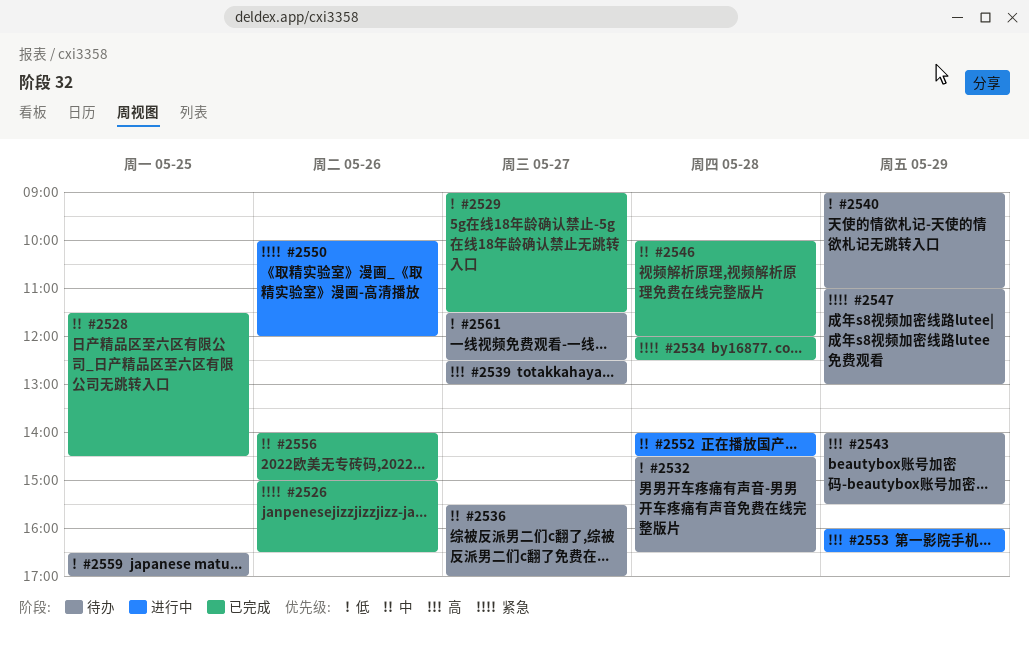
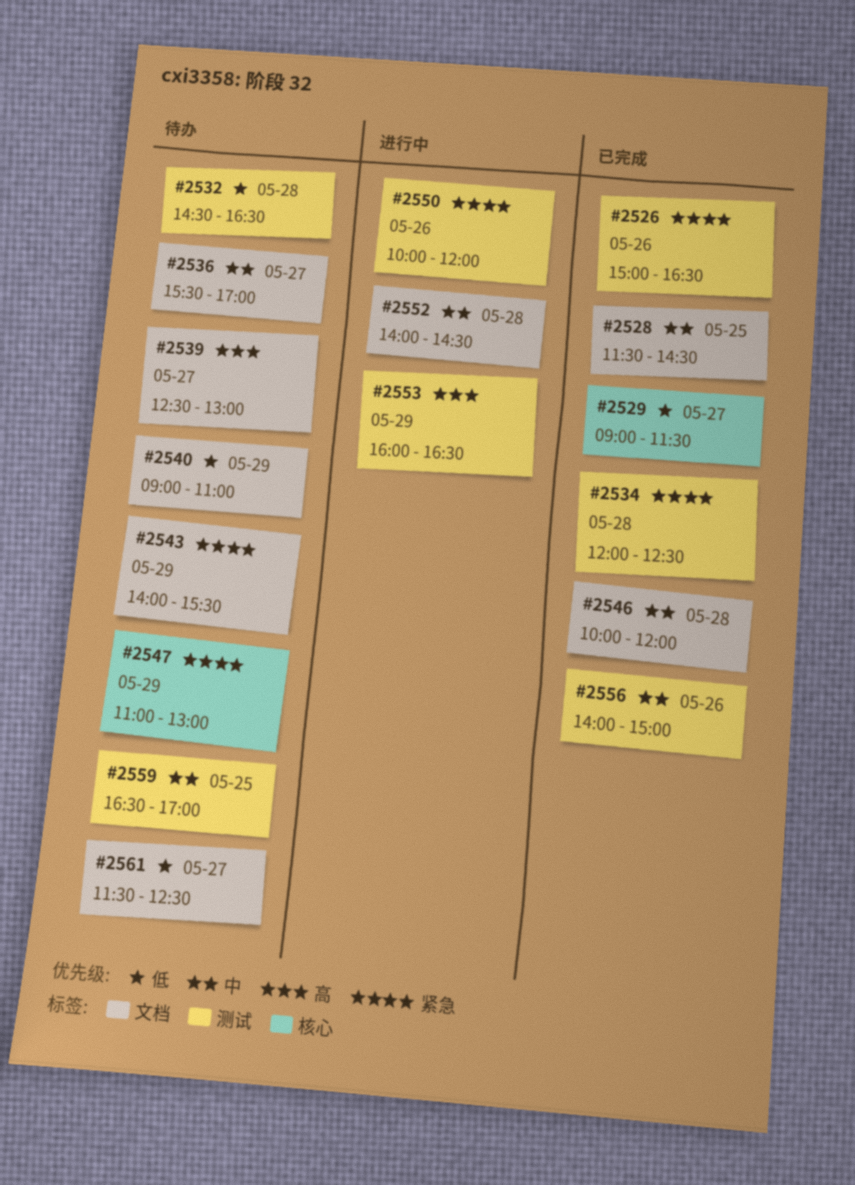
#2543, priority: 高 -> 紧急
#2559, priority: 低 -> 中

